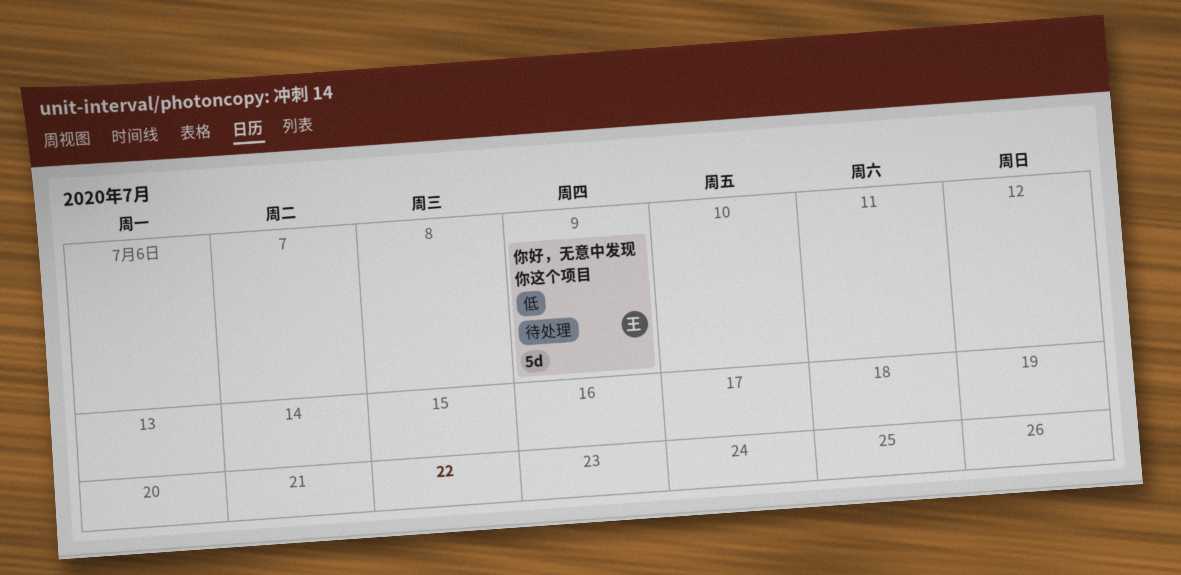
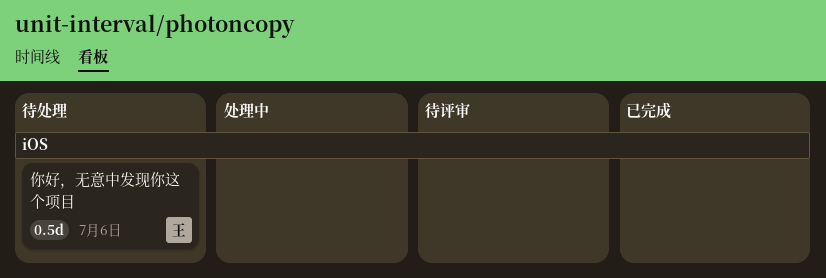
你好，无意中发现你这个项目, estimate: 5d -> 0.5d
你好，无意中发现你这个项目, due: Jul 9 -> Jul 6

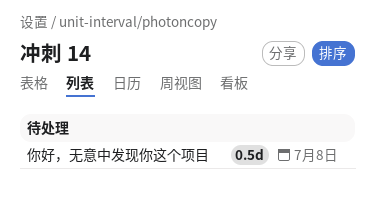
你好，无意中发现你这个项目, due: Jul 6 -> Jul 8

